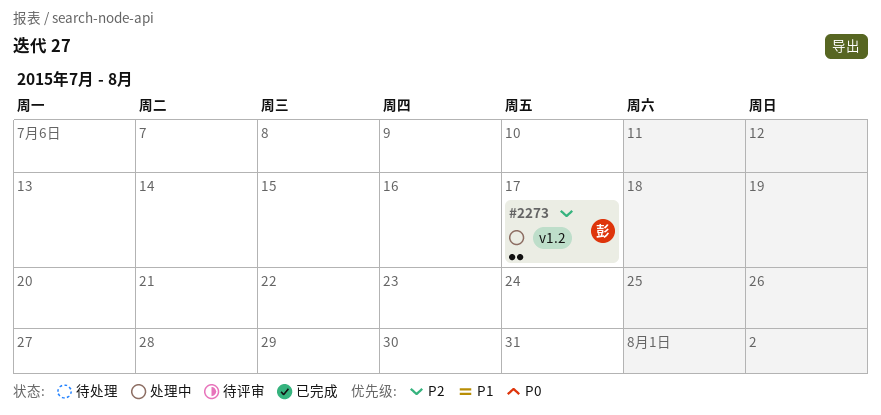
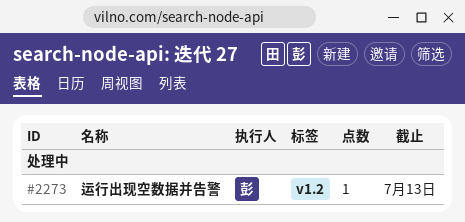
#2273, estimate: 2 -> 1
#2273, due: Jul 17 -> Jul 13

